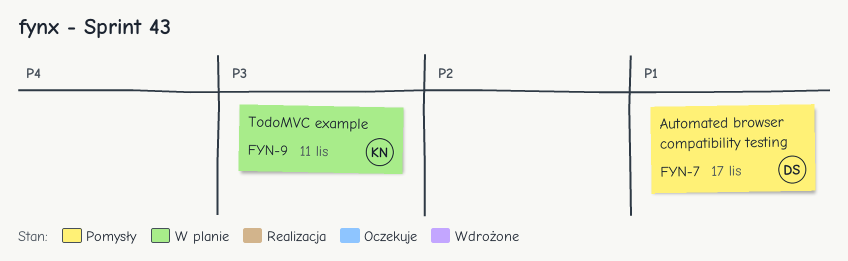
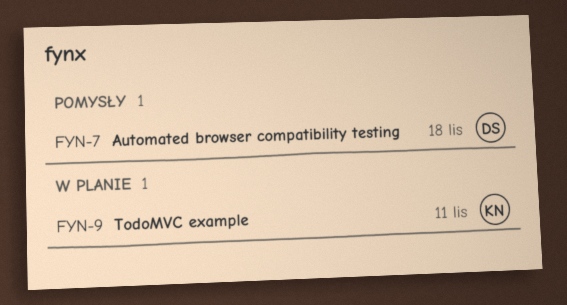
FYN-7, due: Nov 17 -> Nov 18

